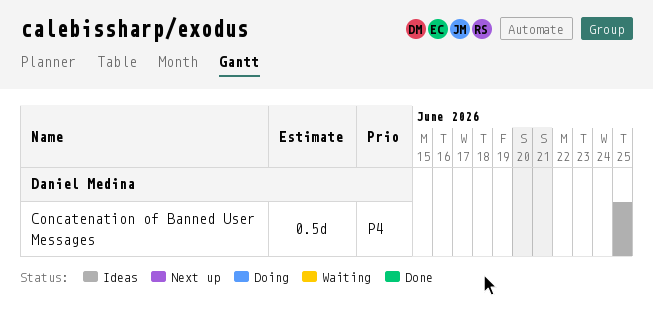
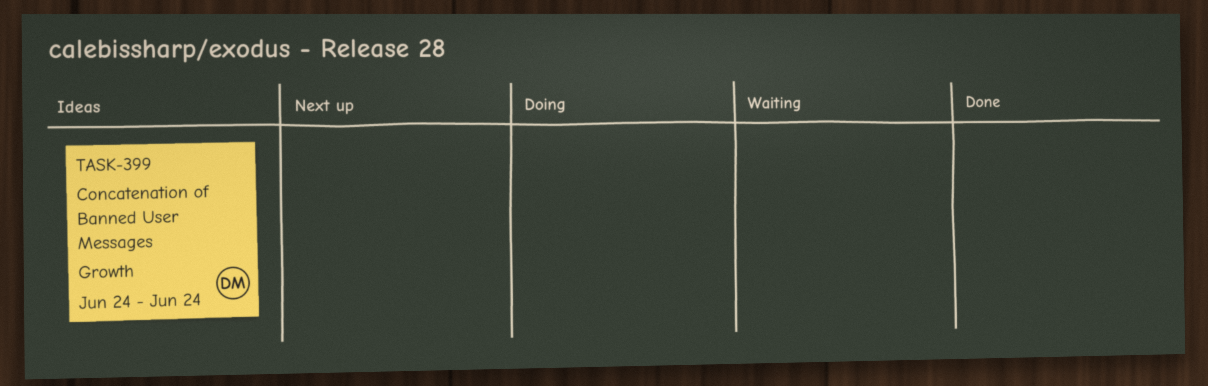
Concatenation of Banned User Messages, start: Jun 25 -> Jun 24
Concatenation of Banned User Messages, due: Jun 25 -> Jun 24

